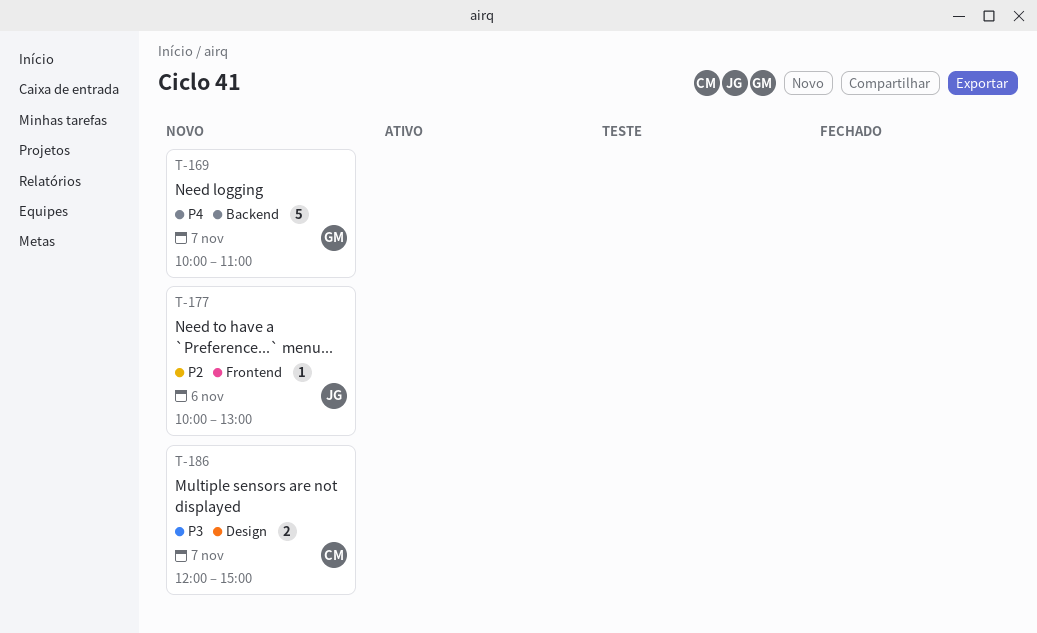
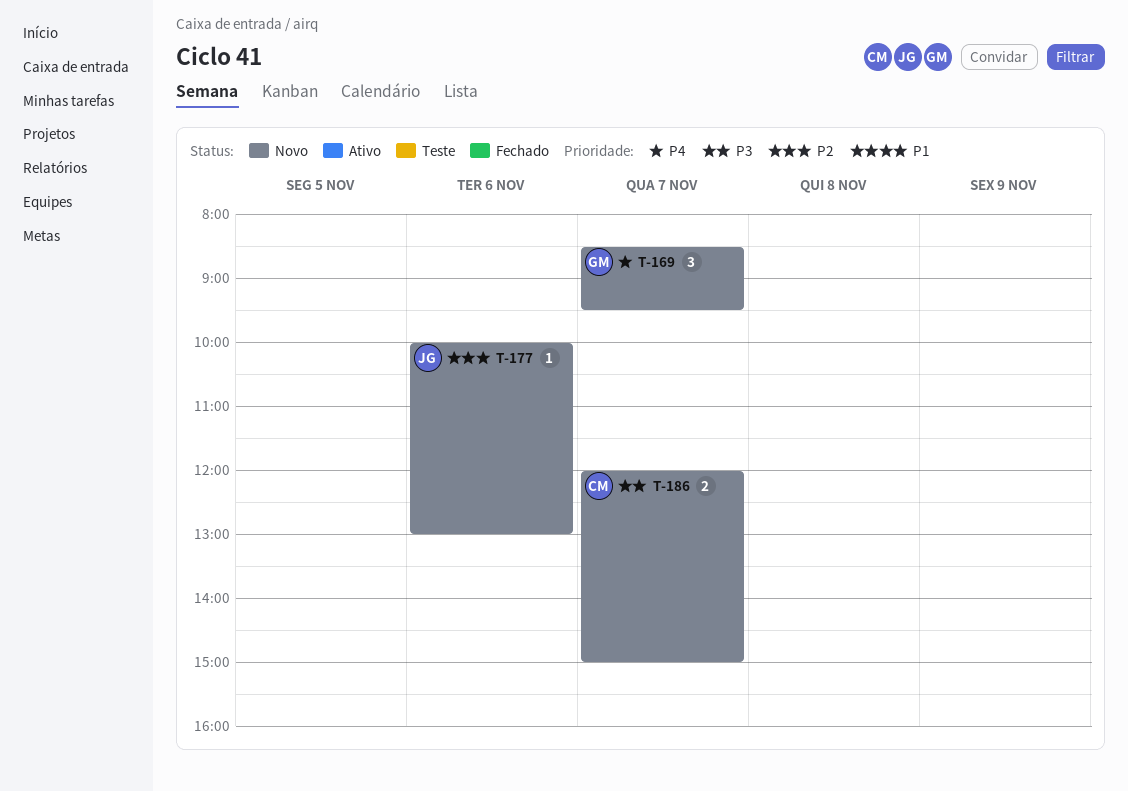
T-169, estimate: 5 -> 3
T-169, begins: 10:00 -> 08:30
T-169, ends: 11:00 -> 09:30

